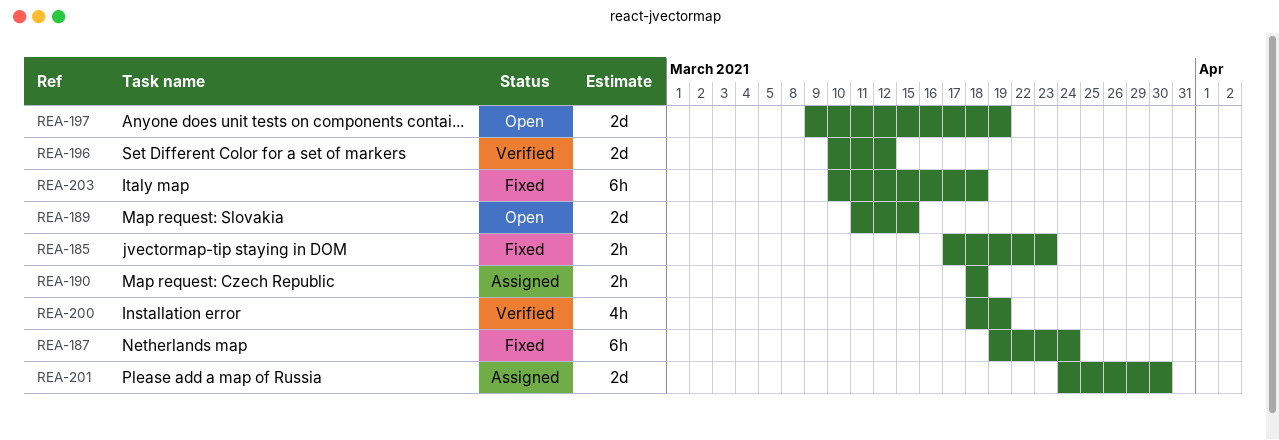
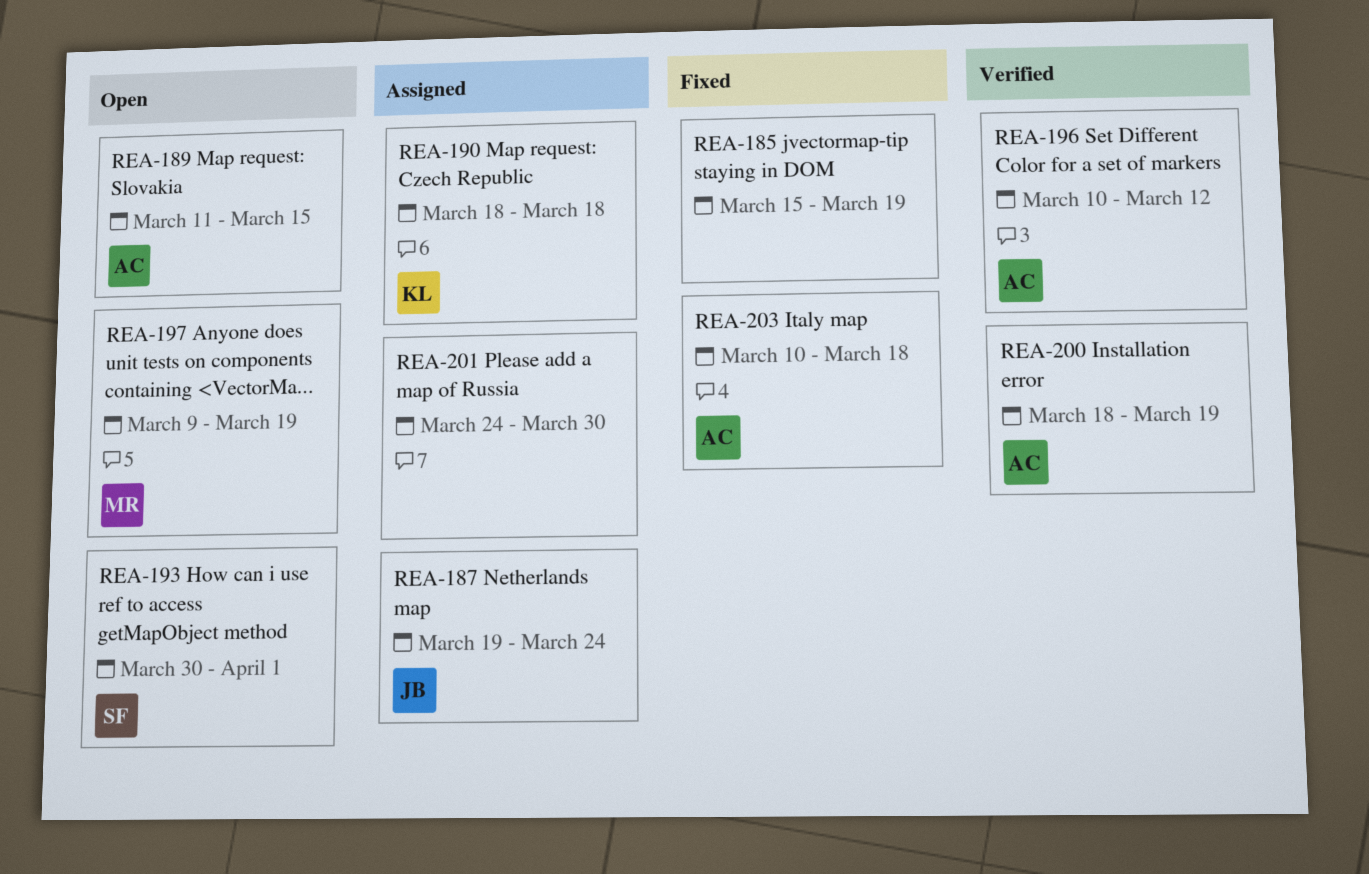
REA-185, start: Mar 17 -> Mar 15
REA-185, due: Mar 23 -> Mar 19
REA-187, status: Fixed -> Assigned
REA-193: none -> present

